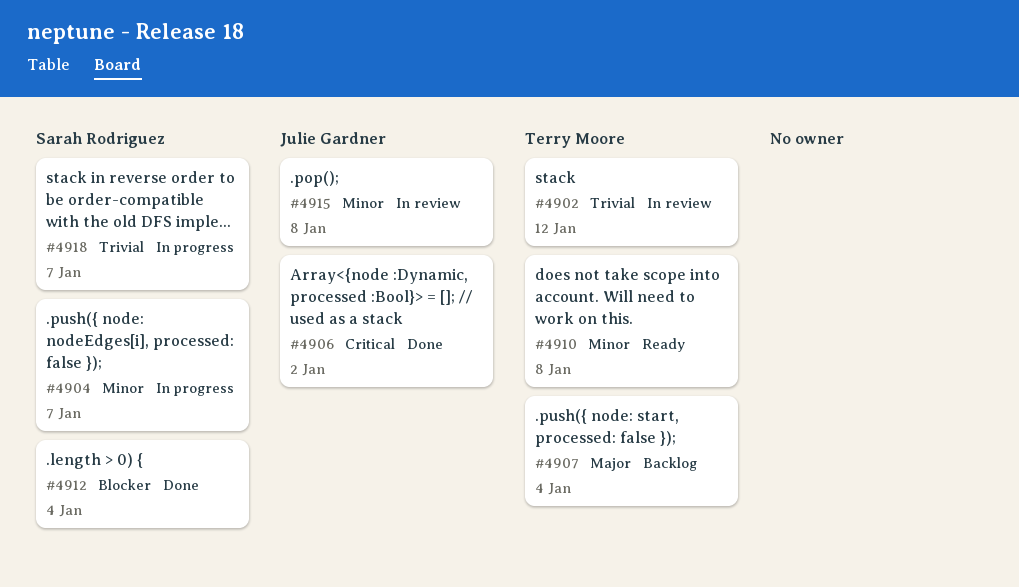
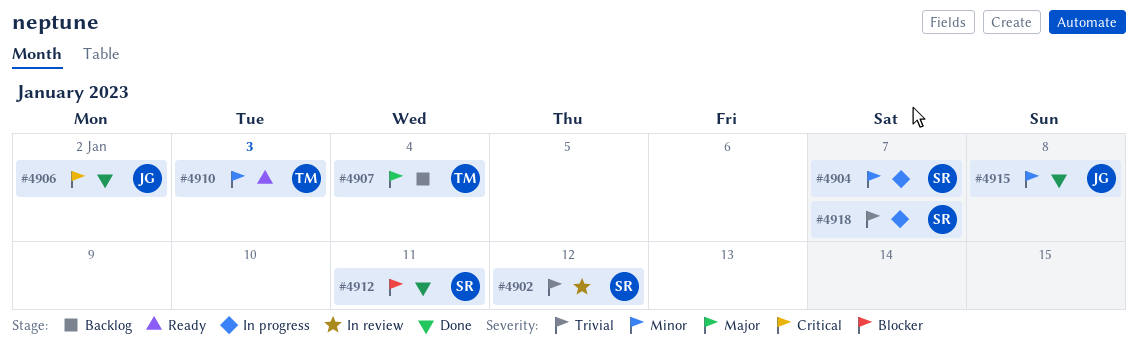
#4902, owner: Terry Moore -> Sarah Rodriguez
#4910, due: Jan 8 -> Jan 3
#4912, due: Jan 4 -> Jan 11
#4915, status: In review -> Done

